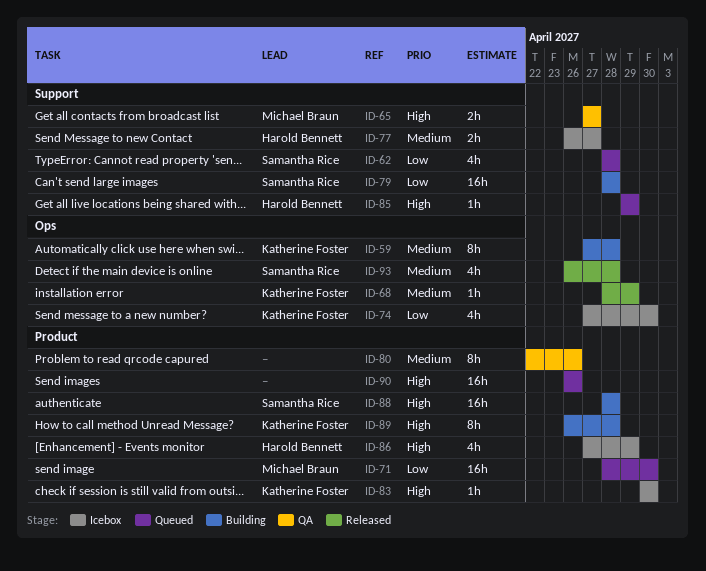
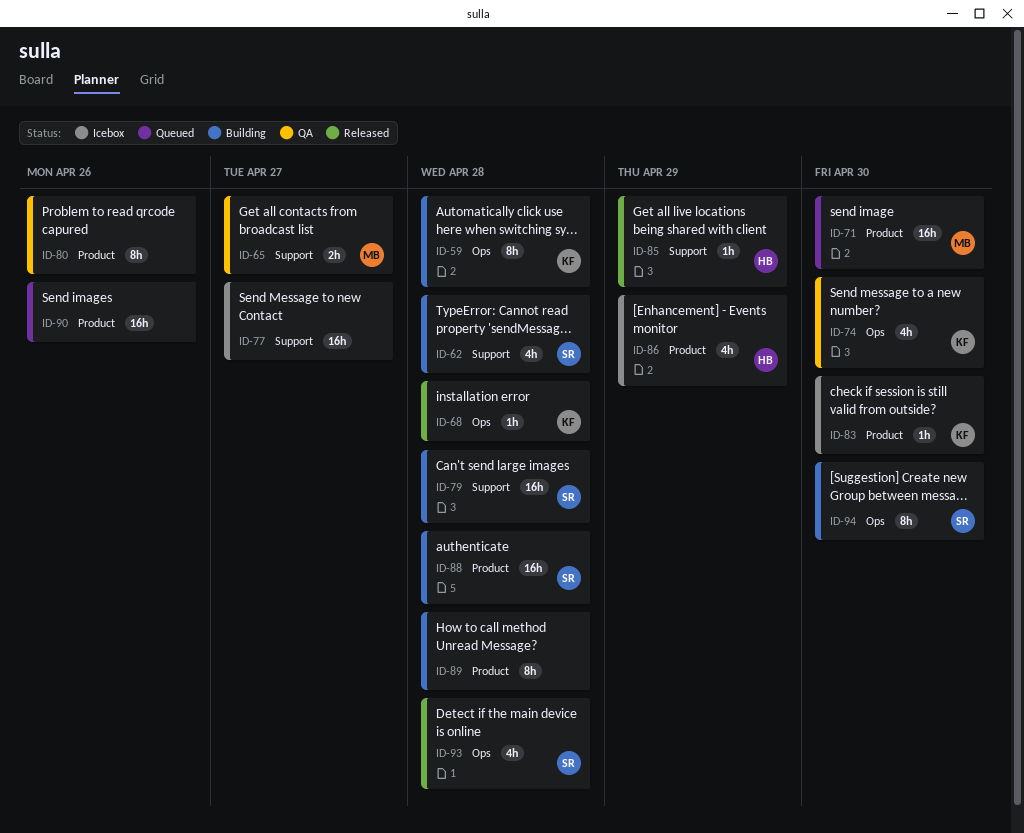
ID-62, status: Queued -> Building
ID-68, due: Apr 29 -> Apr 28
ID-74, status: Icebox -> QA
ID-77, owner: Harold Bennett -> none
ID-77, estimate: 2h -> 16h
ID-85, status: Queued -> Released
ID-89, owner: Katherine Foster -> none
ID-94: none -> present

